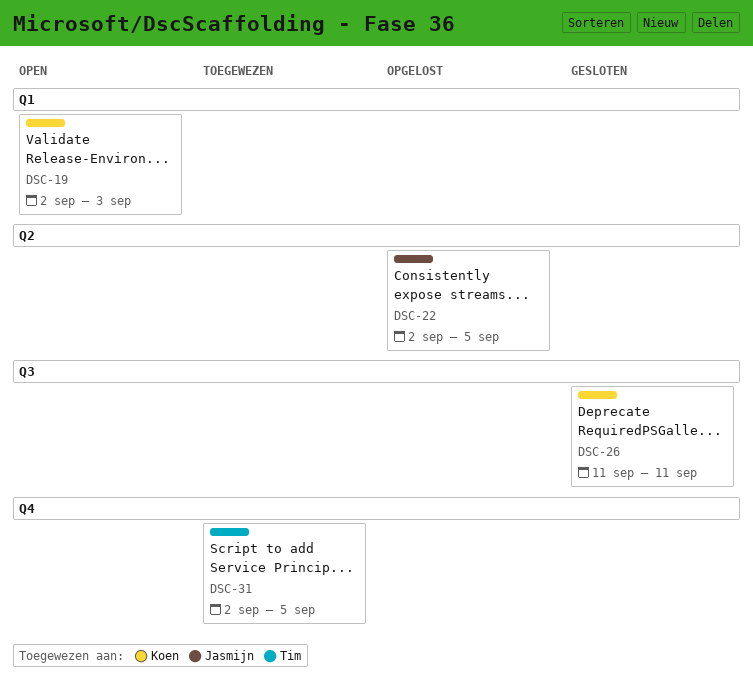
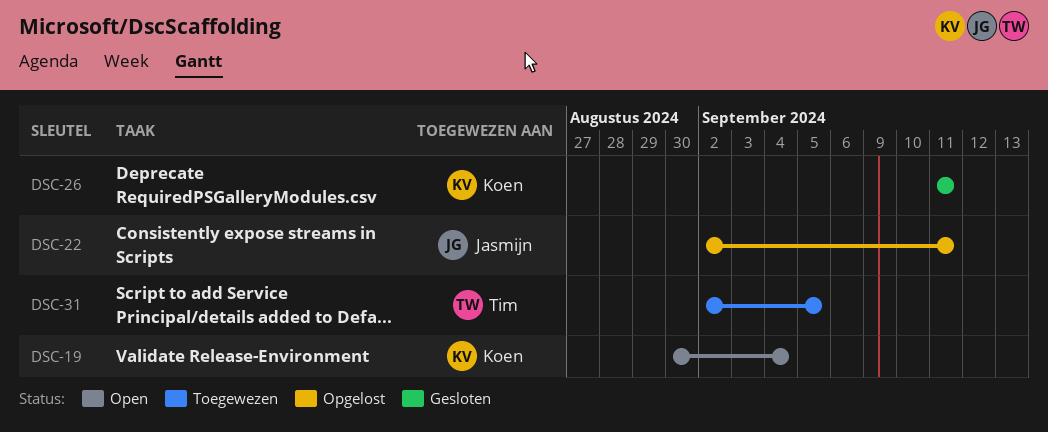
DSC-19, start: Sep 2 -> Aug 30
DSC-19, due: Sep 3 -> Sep 4
DSC-22, due: Sep 5 -> Sep 11

